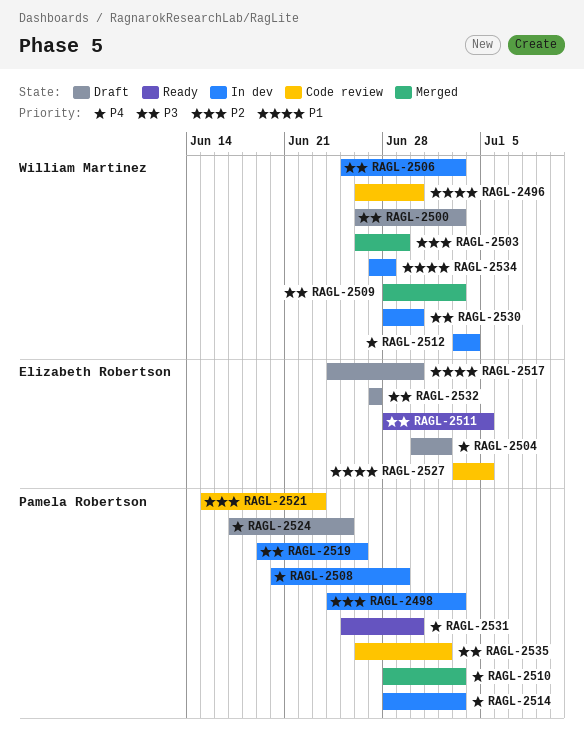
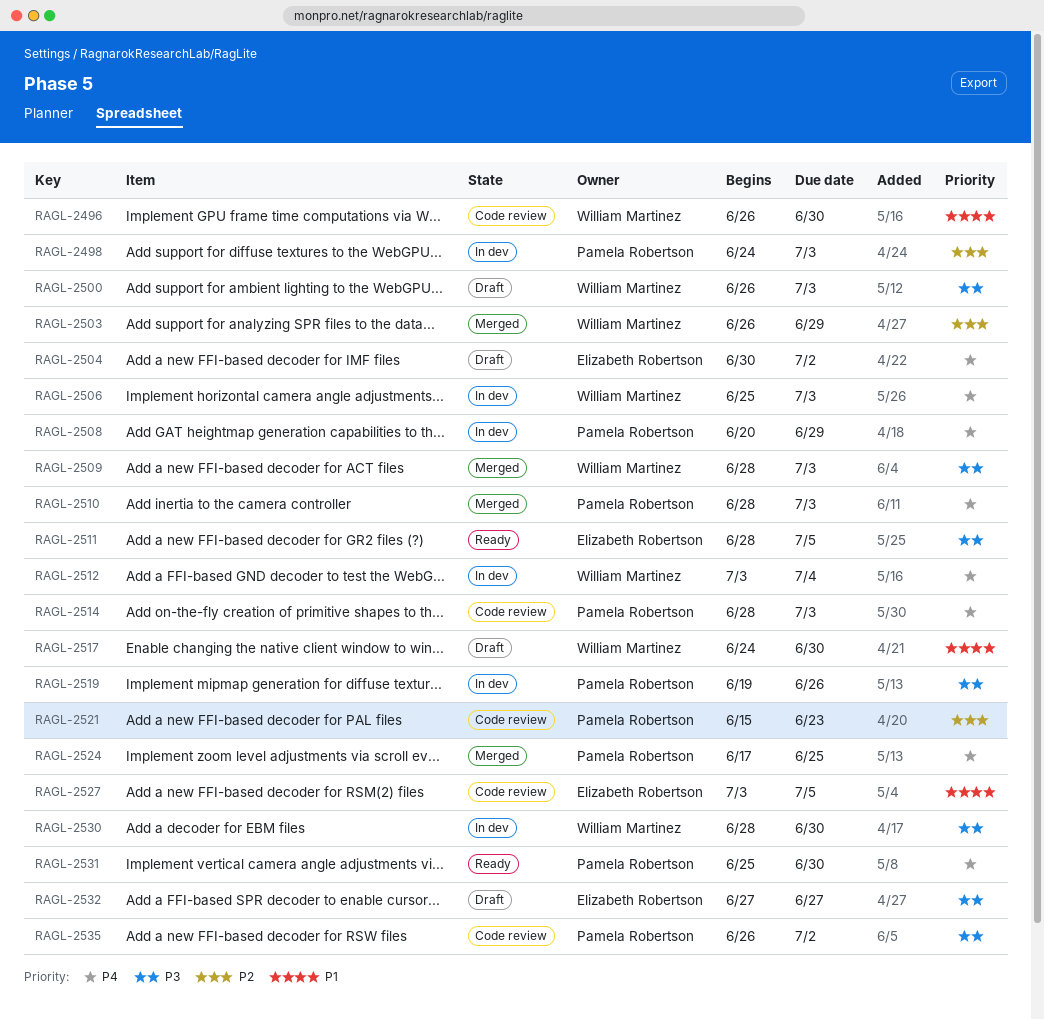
RAGL-2506, priority: P3 -> P4
RAGL-2514, status: In dev -> Code review
RAGL-2517, owner: Elizabeth Robertson -> William Martinez
RAGL-2524, status: Draft -> Merged
RAGL-2534: present -> none

